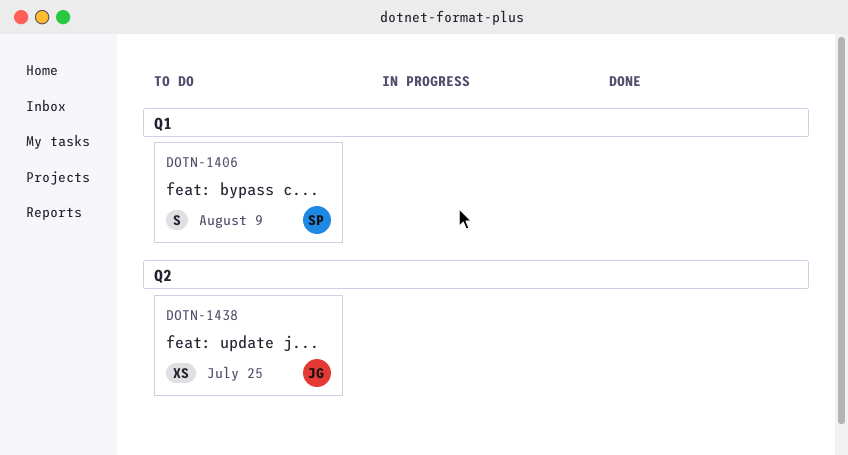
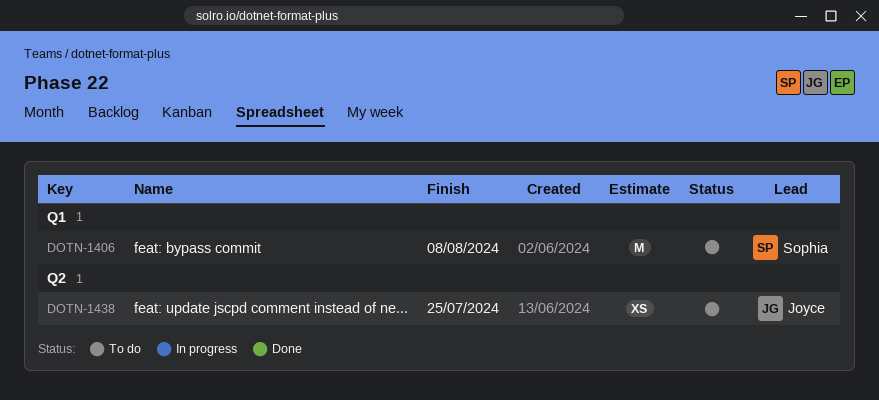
DOTN-1406, estimate: S -> M
DOTN-1406, due: Aug 9 -> Aug 8

